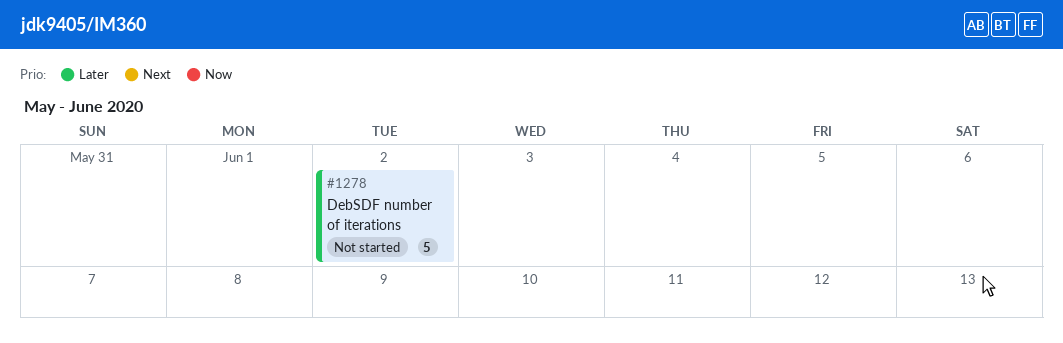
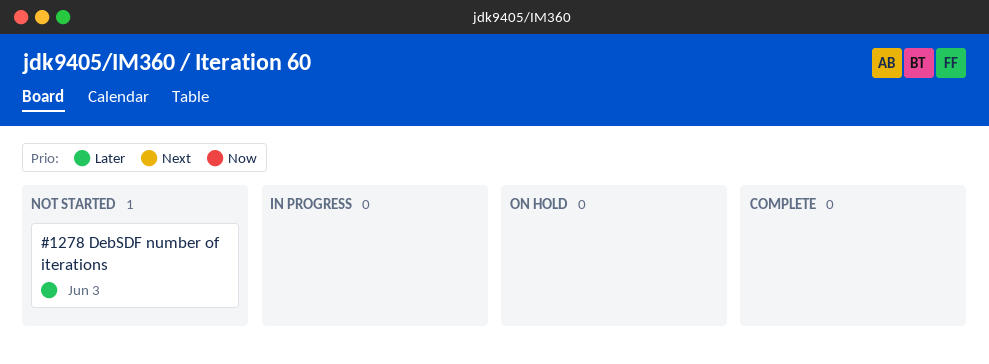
#1278, due: Jun 2 -> Jun 3

